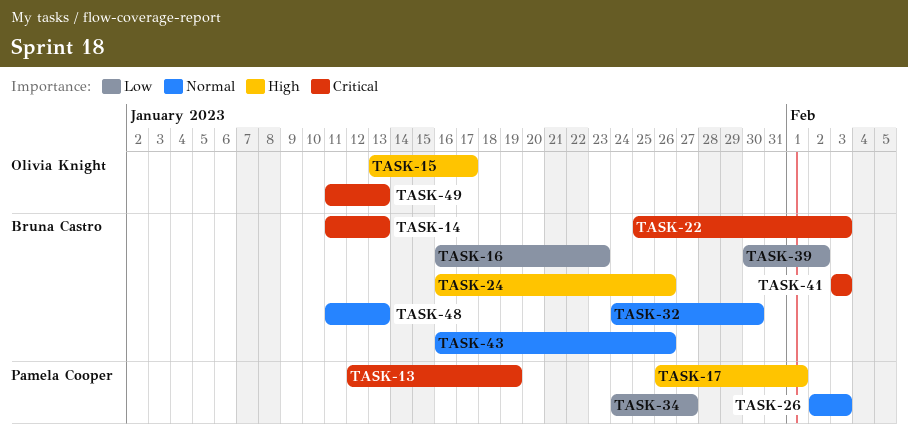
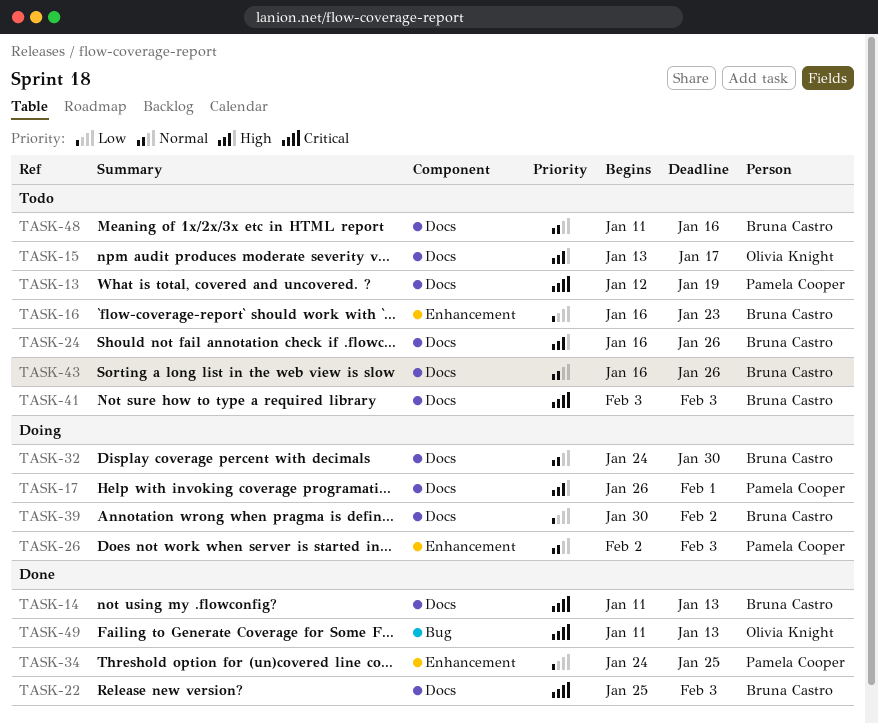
TASK-34, due: Jan 27 -> Jan 25
TASK-48, due: Jan 13 -> Jan 16

